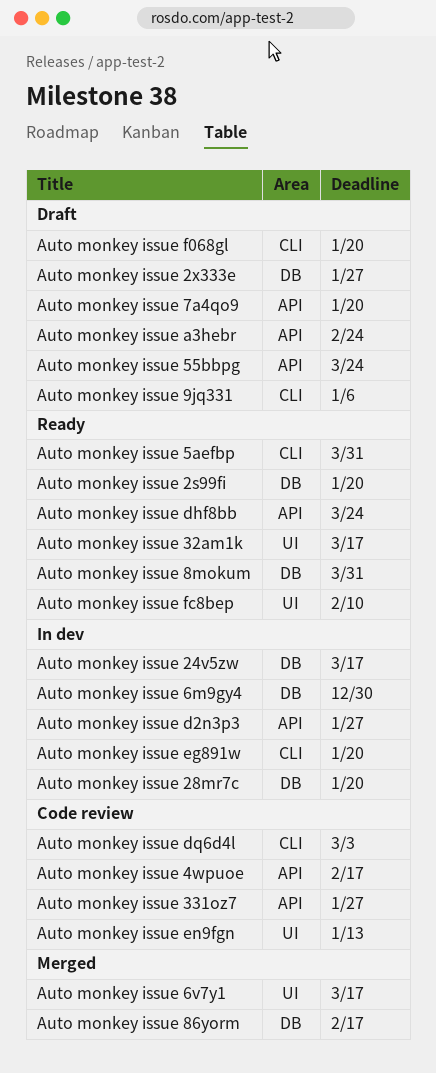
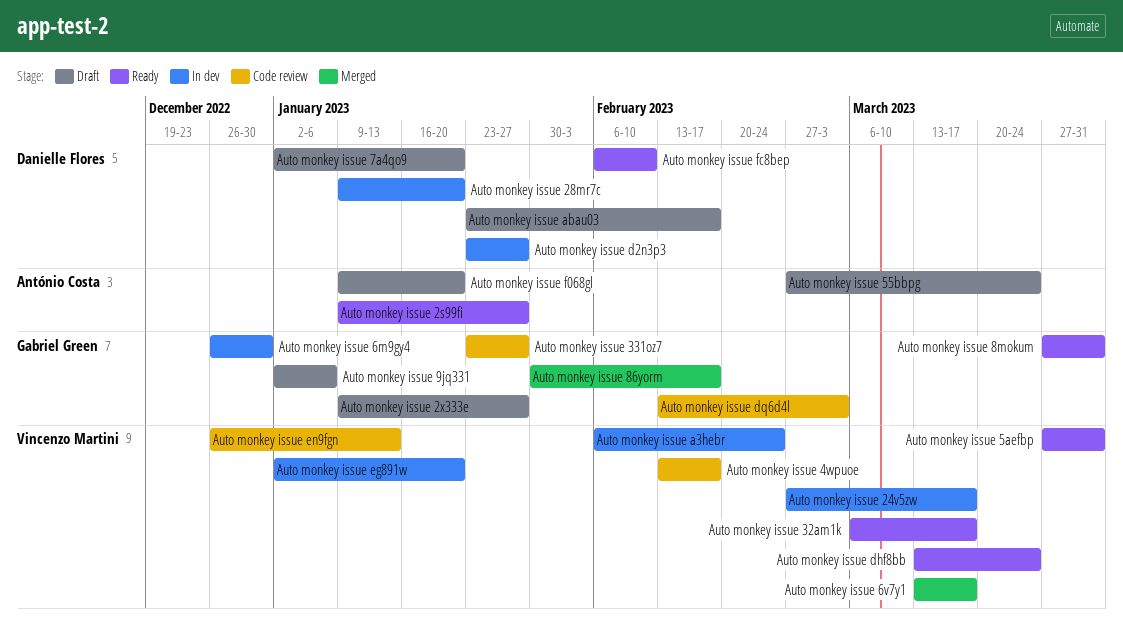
Auto monkey issue 2s99fi, due: Jan 20 -> Jan 27
Auto monkey issue a3hebr, status: Draft -> In dev
Auto monkey issue abau03: none -> present

